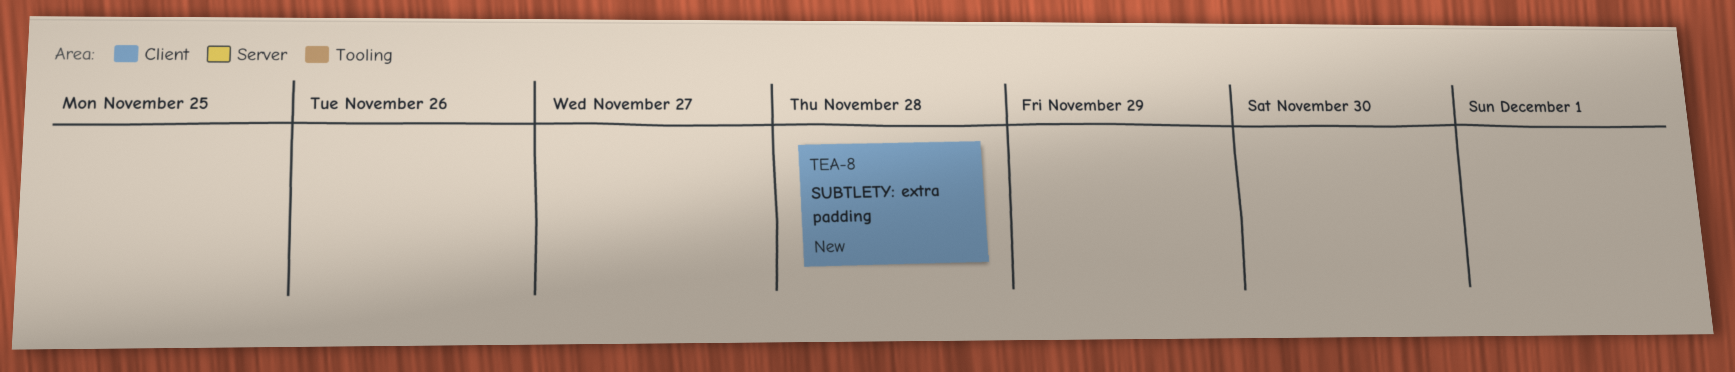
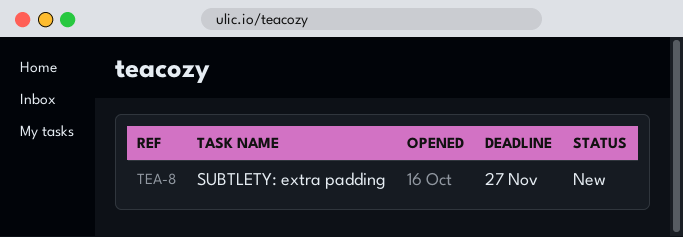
TEA-8, due: Nov 28 -> Nov 27

